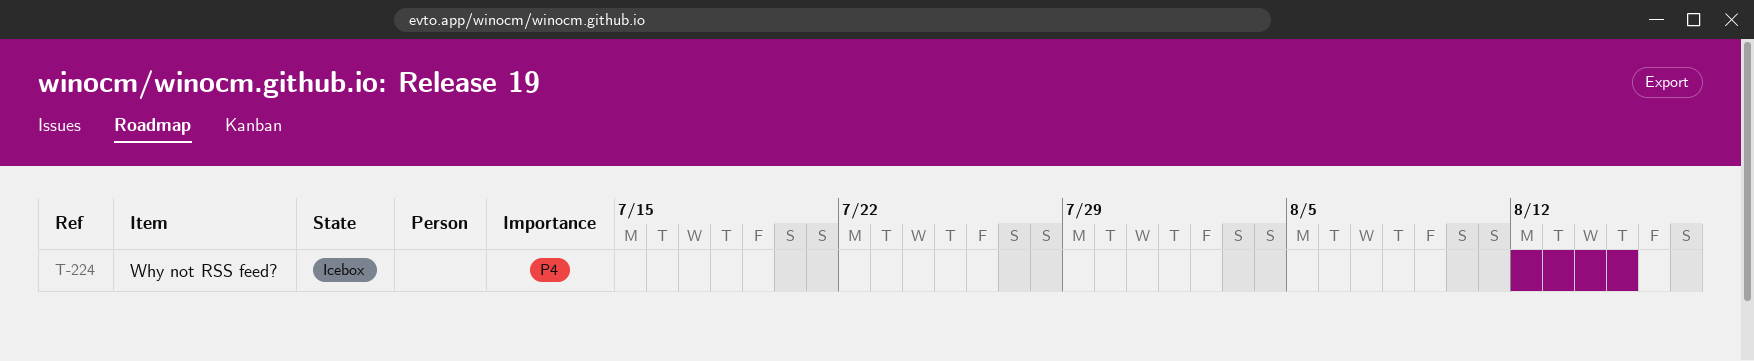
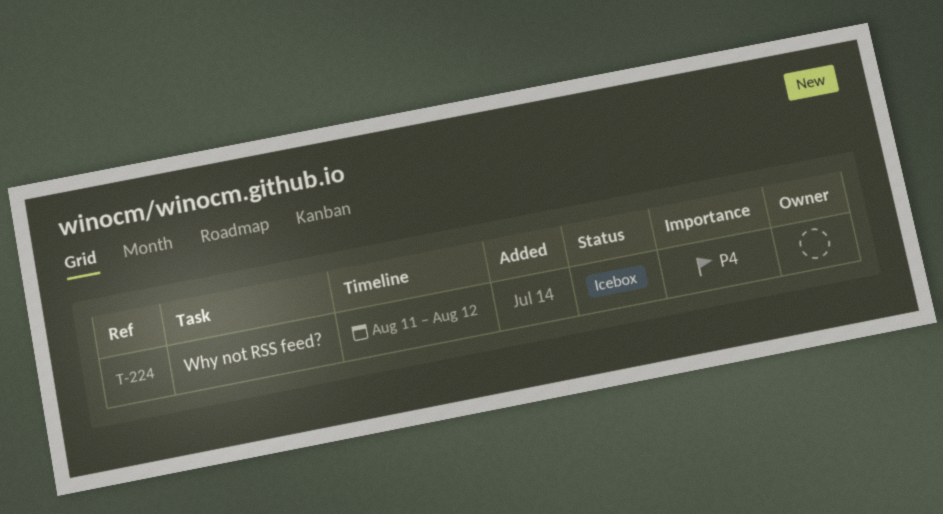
T-224, start: Aug 12 -> Aug 11
T-224, due: Aug 15 -> Aug 12

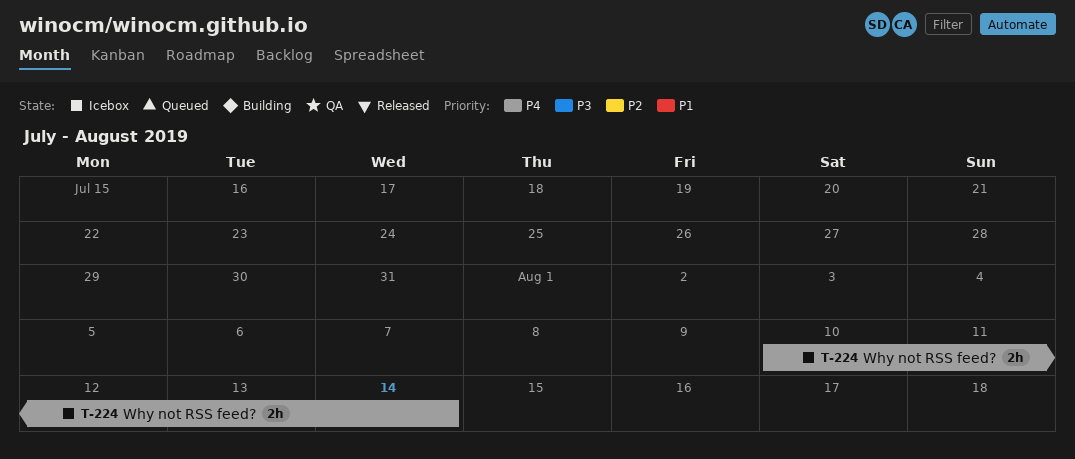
T-224, start: Aug 11 -> Aug 10
T-224, due: Aug 12 -> Aug 14

